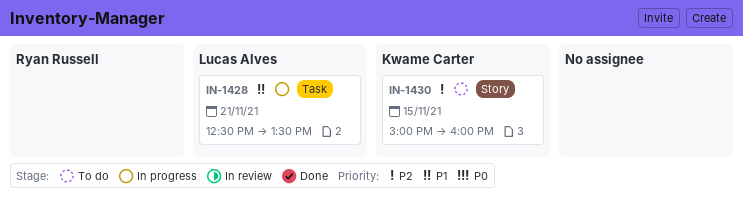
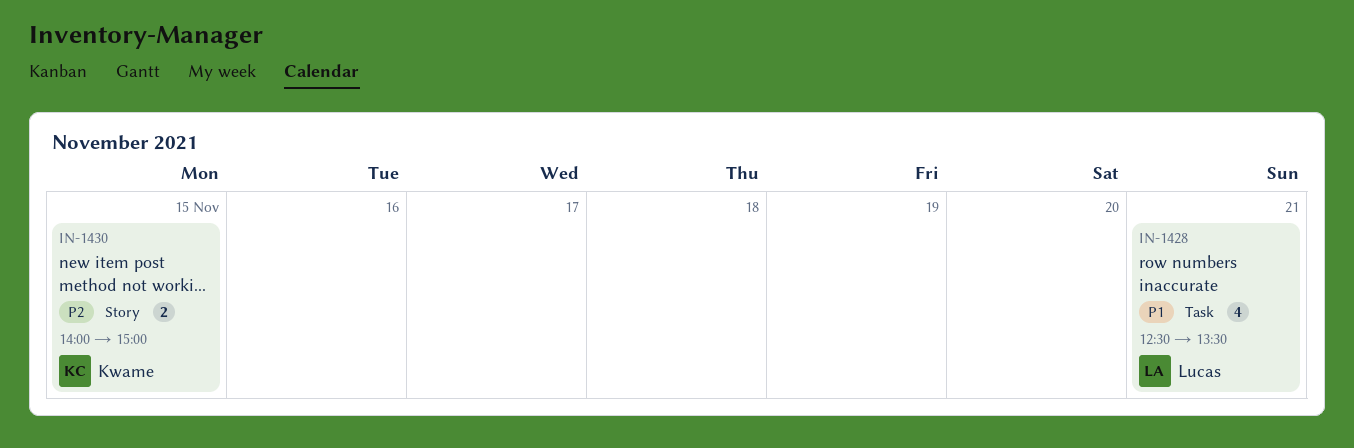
IN-1430, begins: 15:00 -> 14:00
IN-1430, ends: 16:00 -> 15:00

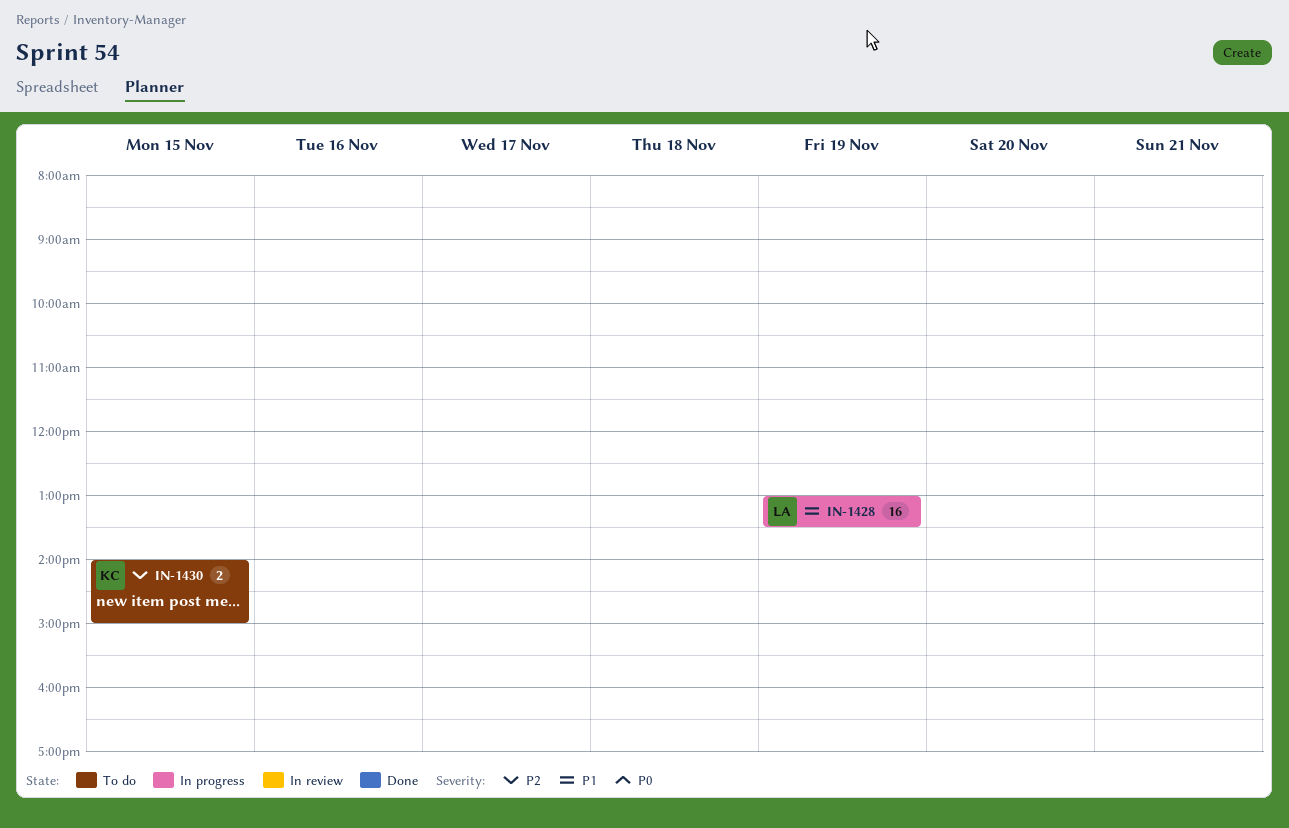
IN-1428, estimate: 4 -> 16
IN-1428, day: Nov 21 -> Nov 19
IN-1428, begins: 12:30 -> 13:00

